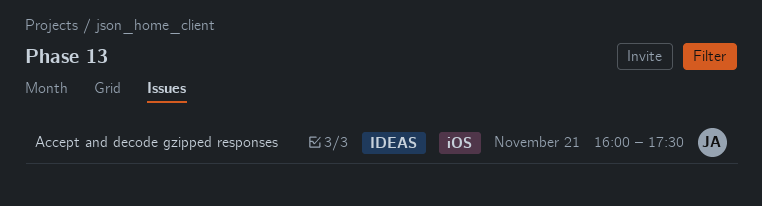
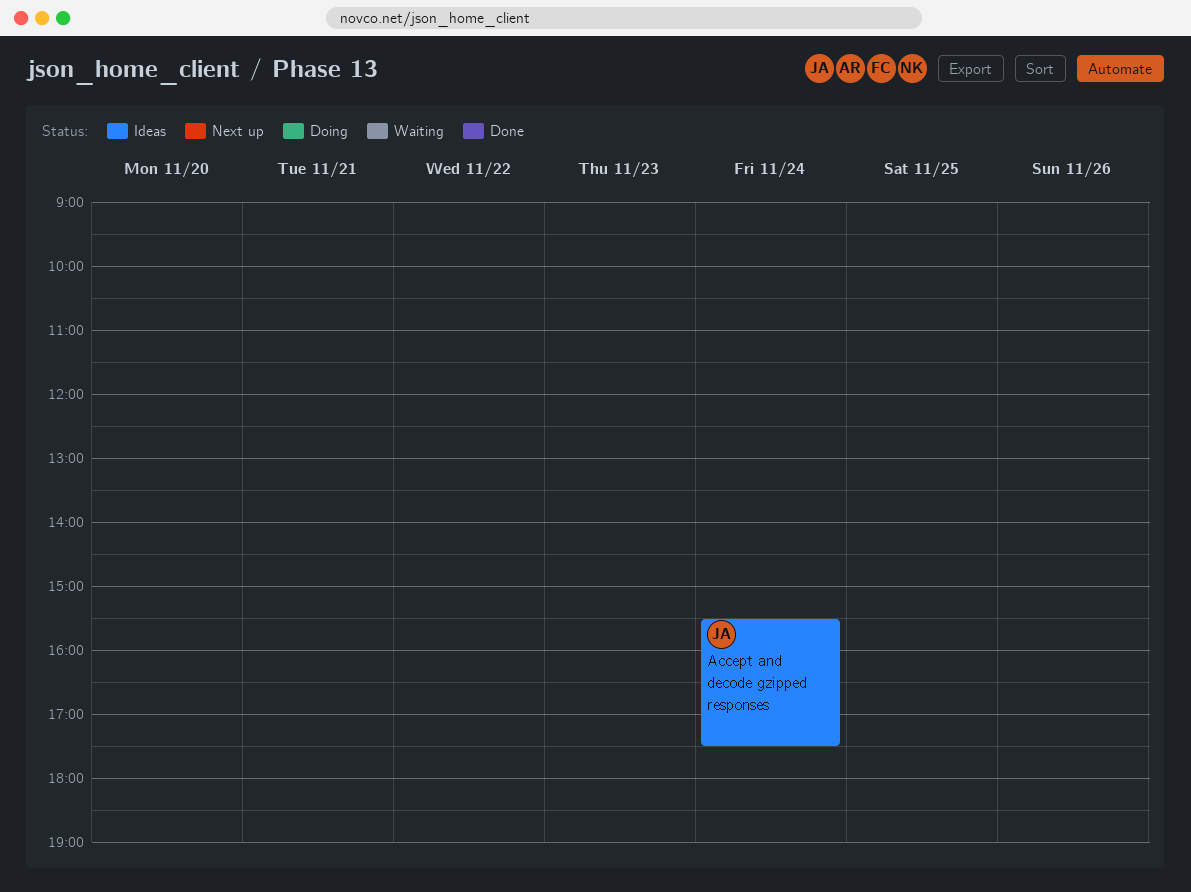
Accept and decode gzipped responses, day: Nov 21 -> Nov 24
Accept and decode gzipped responses, begins: 16:00 -> 15:30

